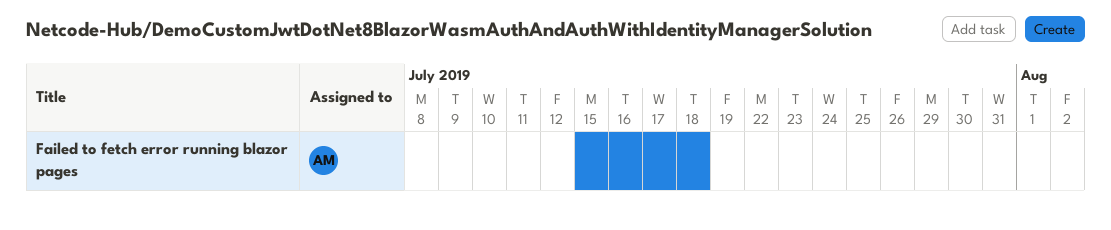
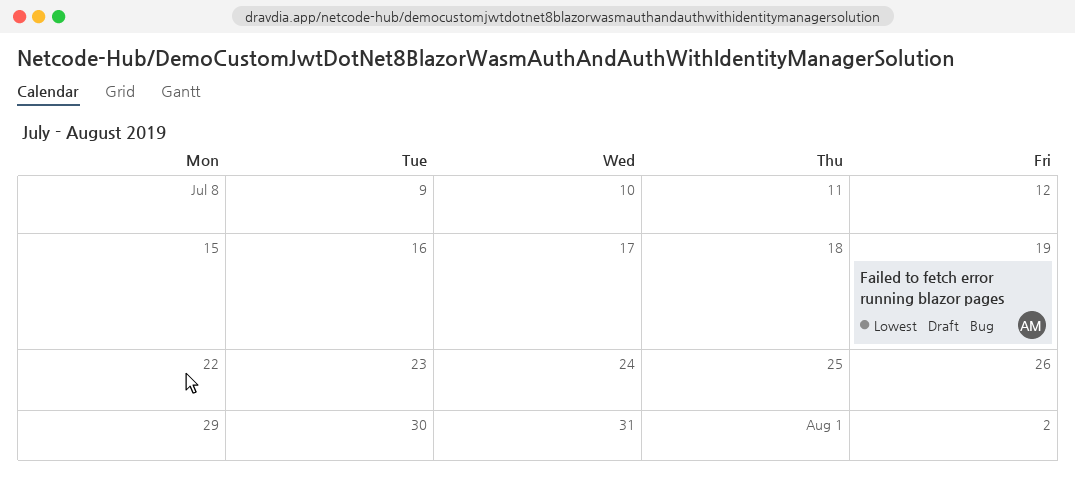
Failed to fetch error running blazor pages, due: Jul 18 -> Jul 19

